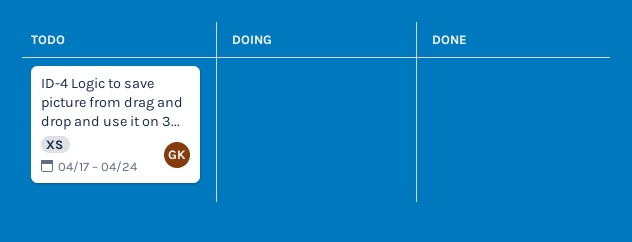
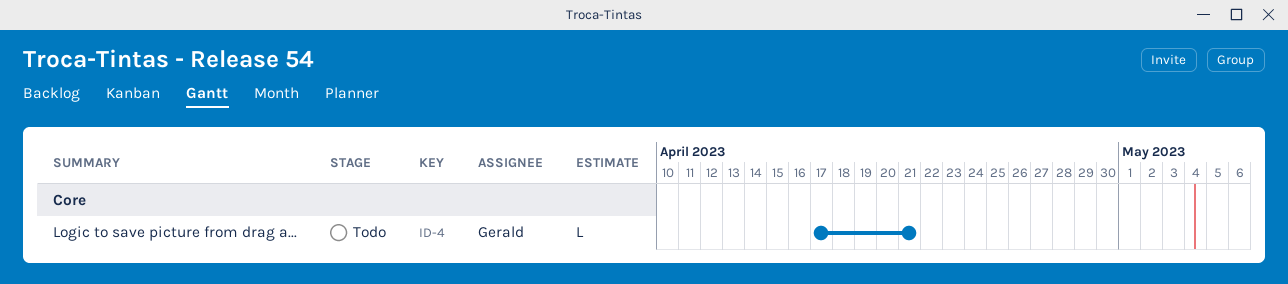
ID-4, estimate: XS -> L
ID-4, due: Apr 24 -> Apr 21

